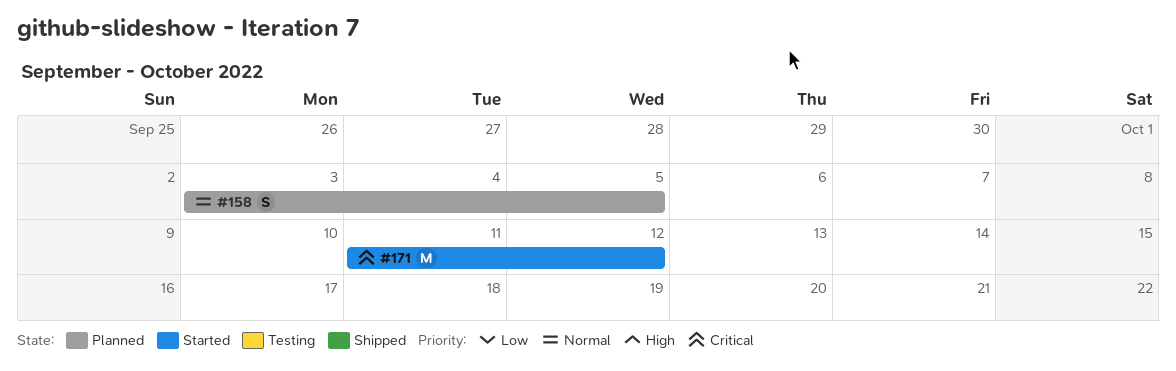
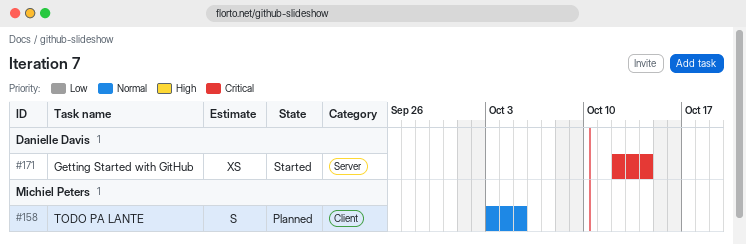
#171, estimate: M -> XS
#171, start: Oct 11 -> Oct 12
#171, due: Oct 12 -> Oct 14

